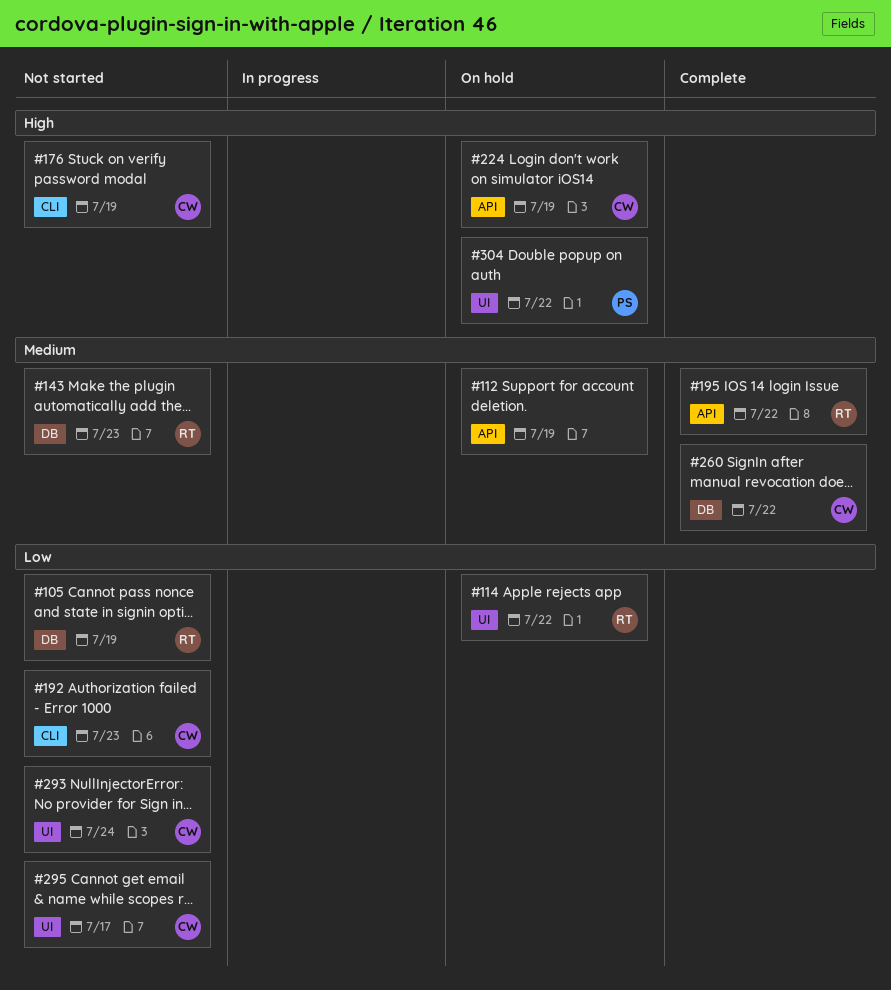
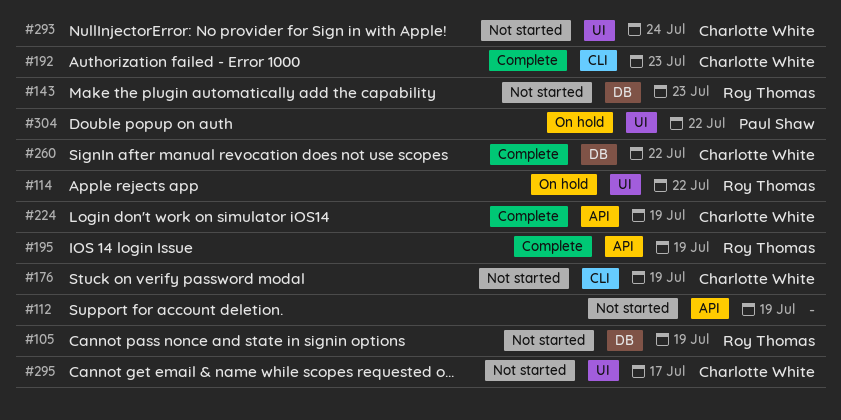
#112, status: On hold -> Not started
#192, status: Not started -> Complete
#195, due: Jul 22 -> Jul 19
#224, status: On hold -> Complete

